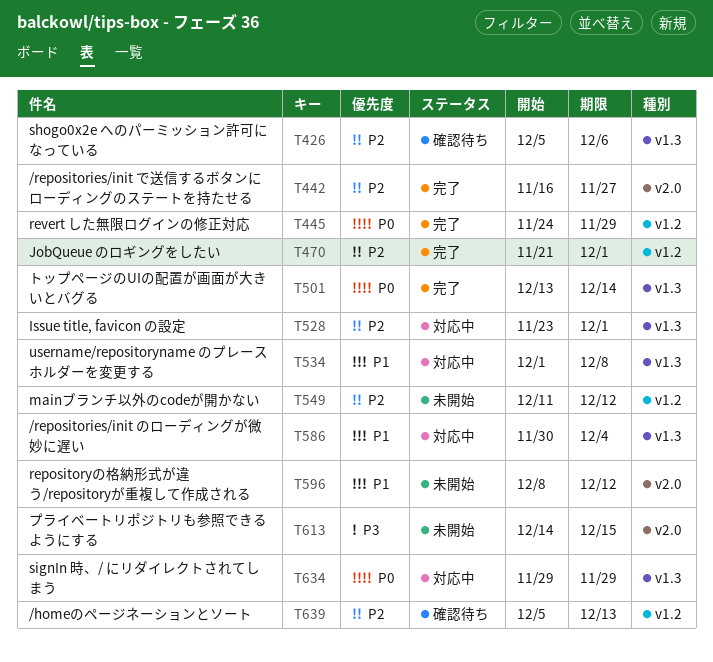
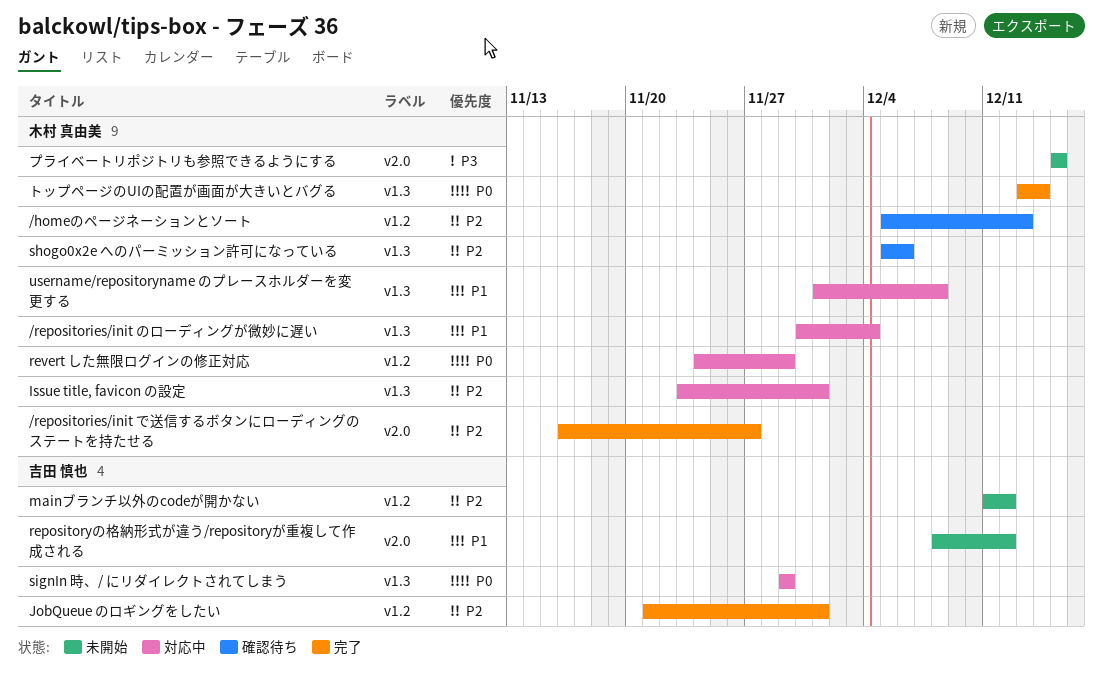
revert した無限ログインの修正対応, status: 完了 -> 対応中
プライベートリポジトリも参照できるようにする, start: Dec 14 -> Dec 15

